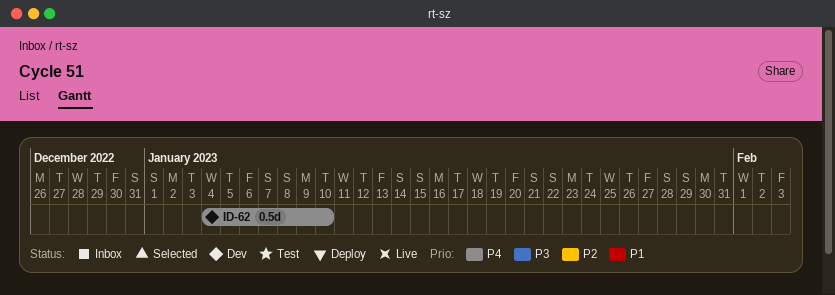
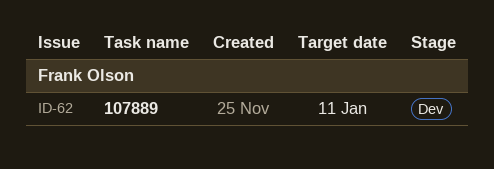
ID-62, due: Jan 10 -> Jan 11

